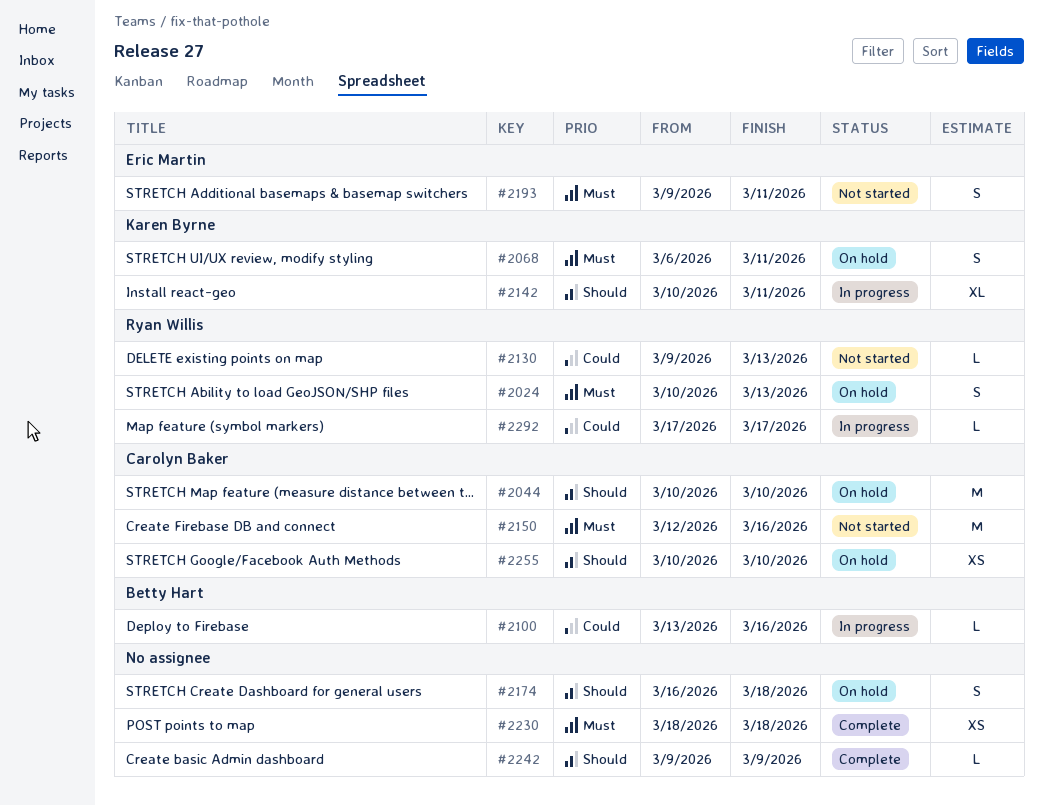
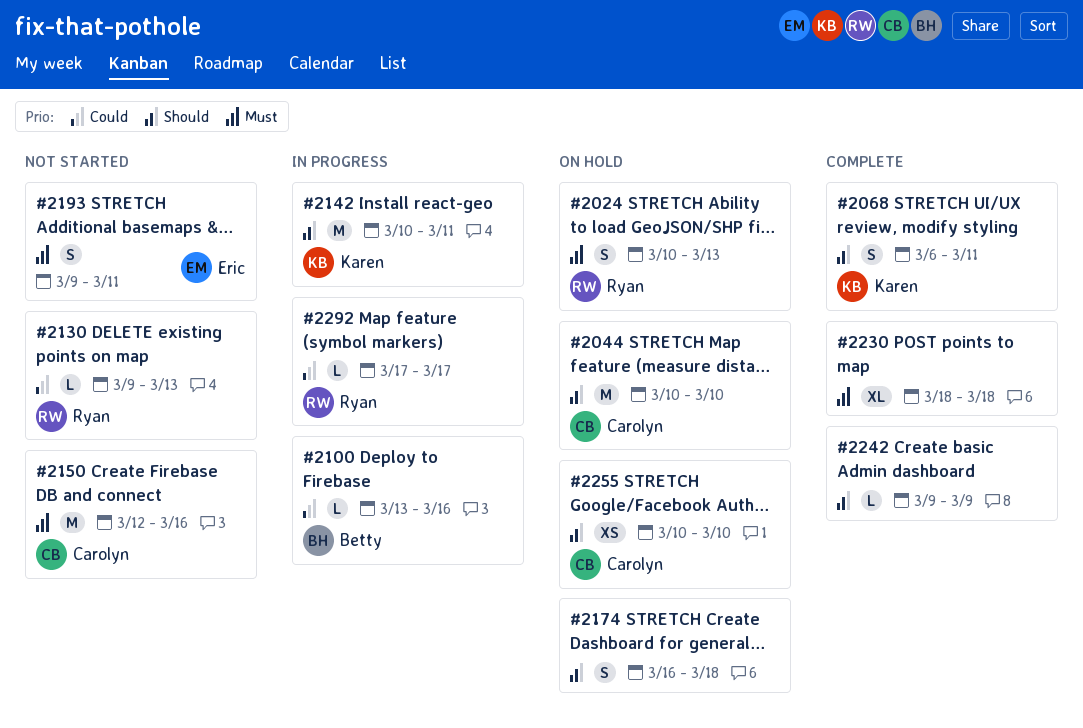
#2068, status: On hold -> Complete
#2068, priority: Must -> Should
#2142, estimate: XL -> M
#2230, estimate: XS -> XL

